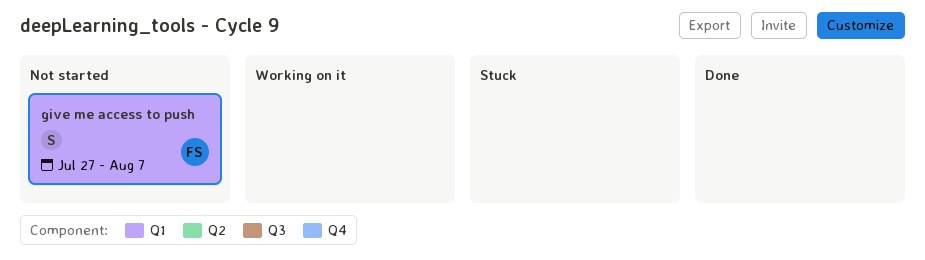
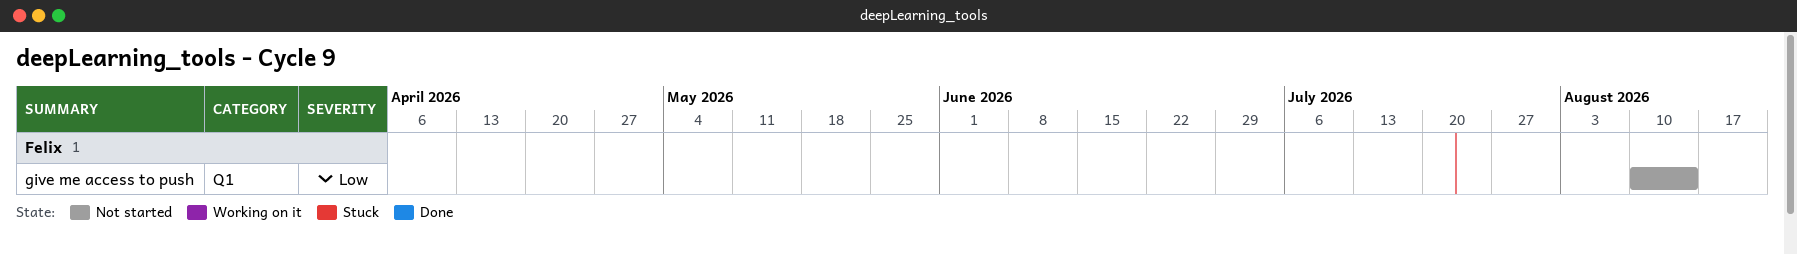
give me access to push, start: Jul 27 -> Aug 10
give me access to push, due: Aug 7 -> Aug 14

